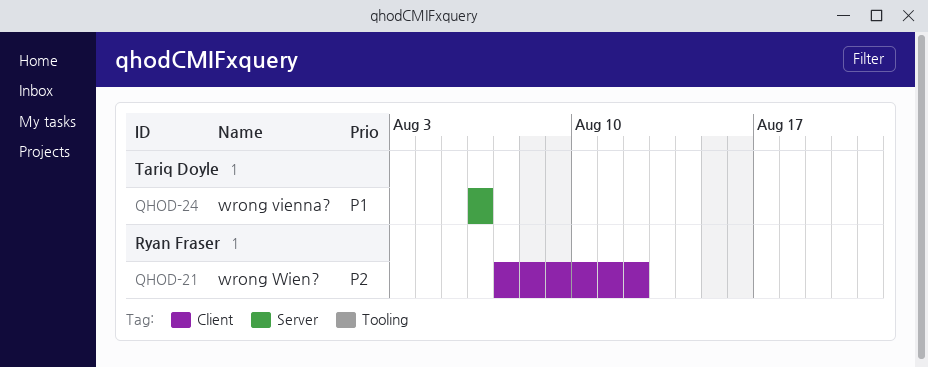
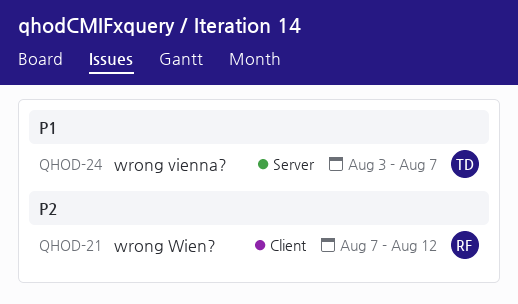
QHOD-24, start: Aug 6 -> Aug 3
QHOD-24, due: Aug 6 -> Aug 7

